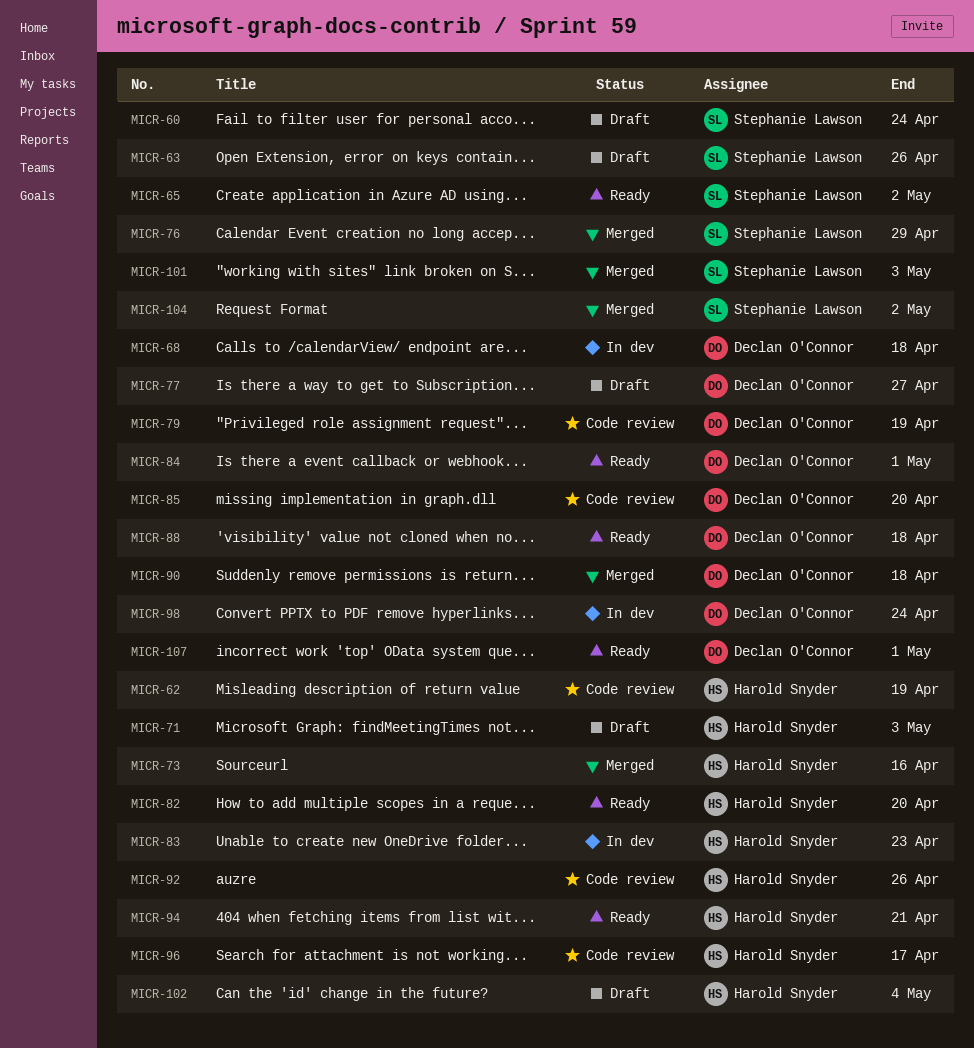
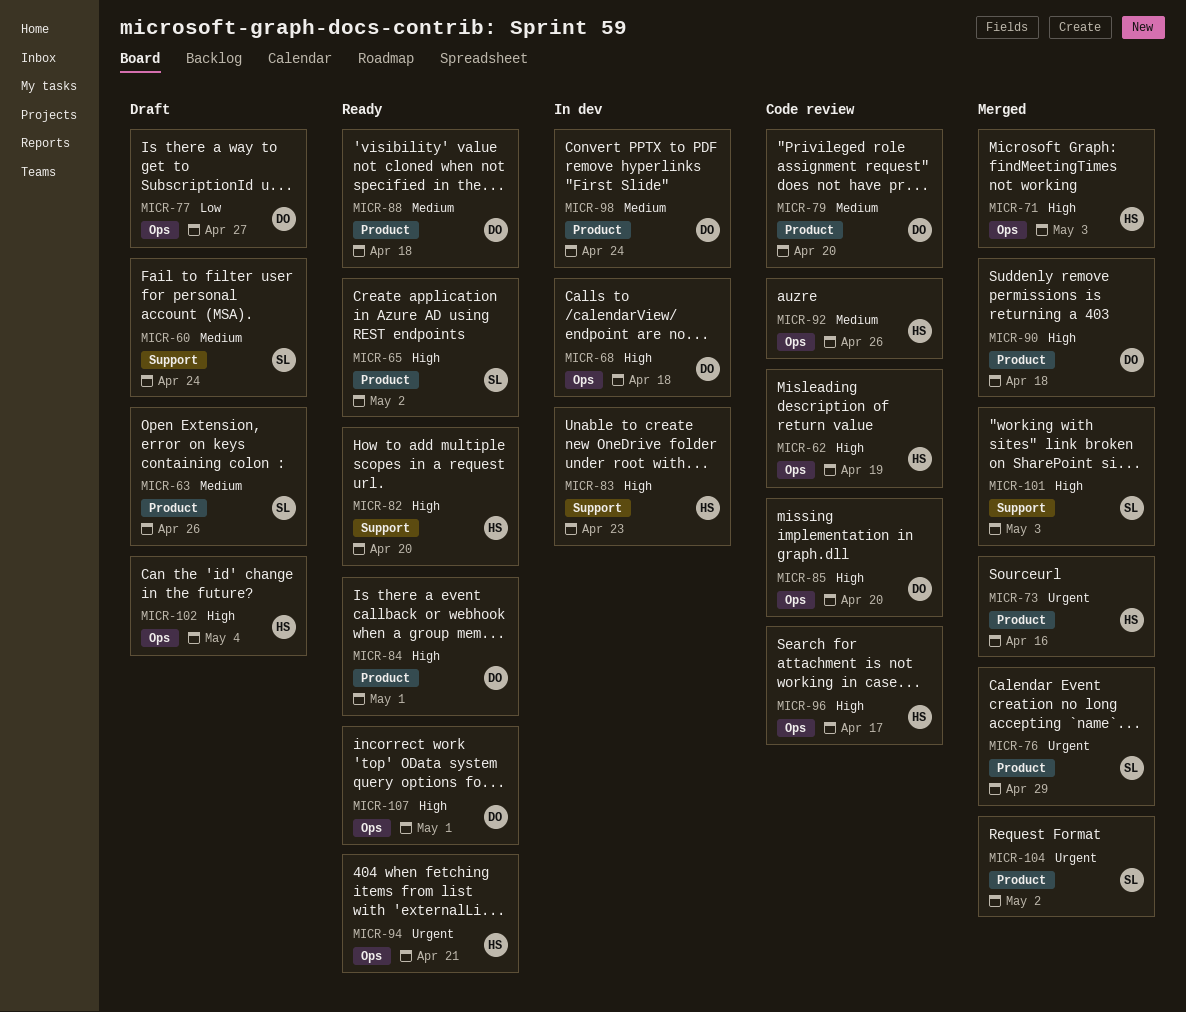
MICR-71, status: Draft -> Merged
MICR-79, due: Apr 19 -> Apr 20

